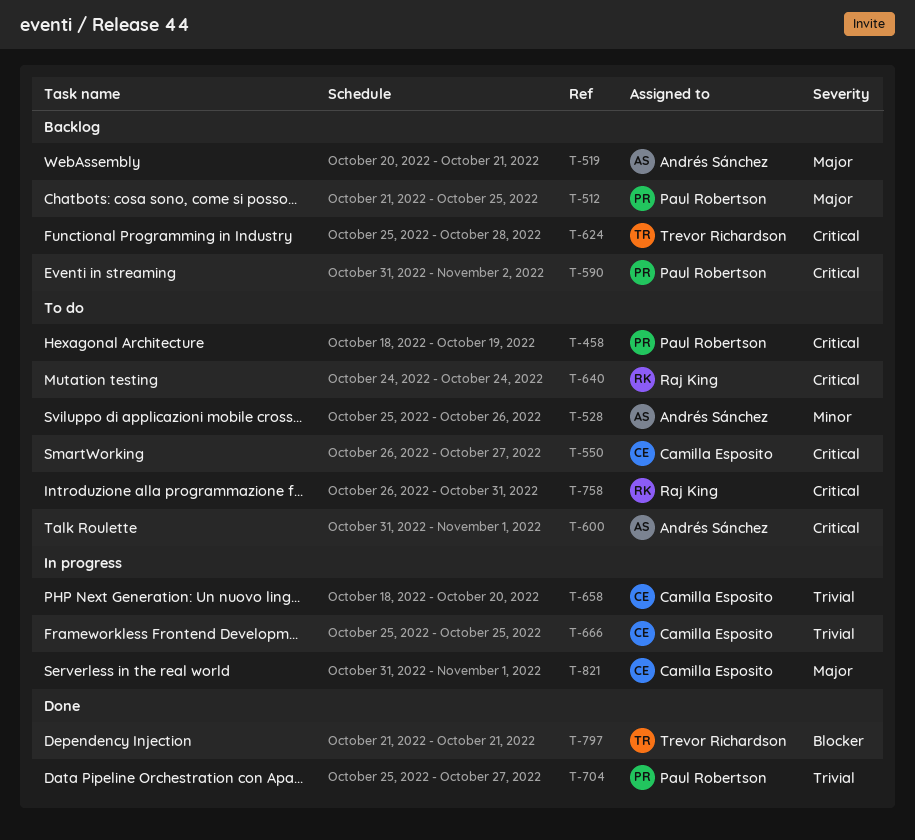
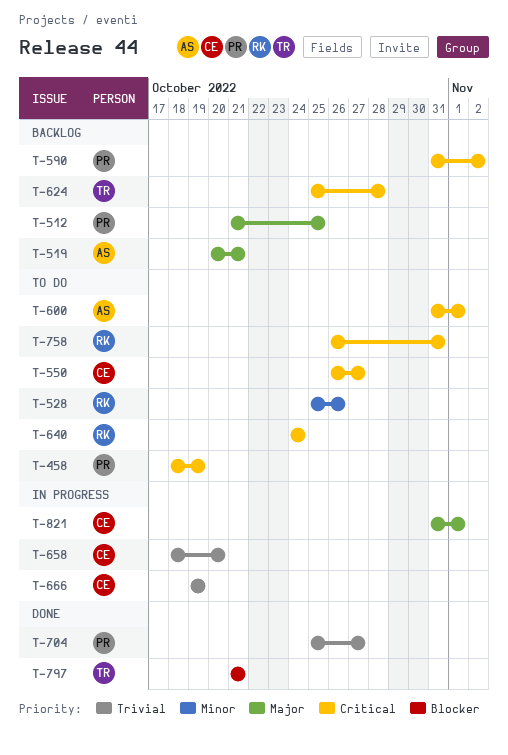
T-528, owner: Andrés Sánchez -> Raj King
T-666, start: Oct 25 -> Oct 19
T-666, due: Oct 25 -> Oct 19

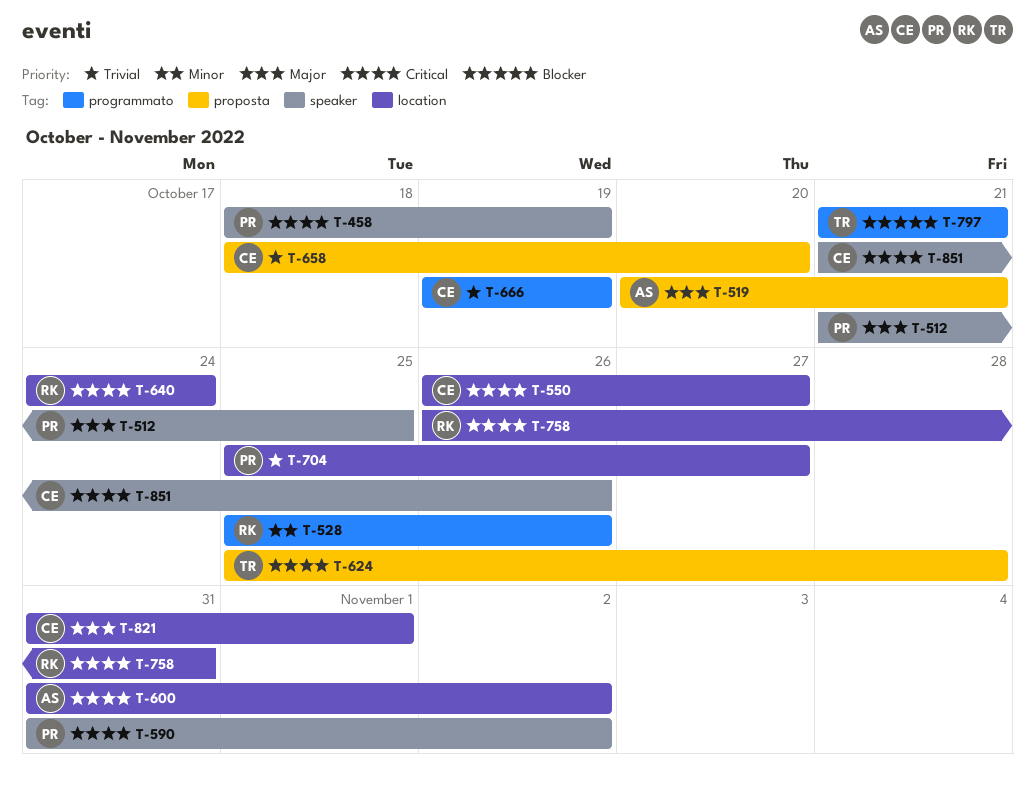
T-600, due: Nov 1 -> Nov 2
T-851: none -> present

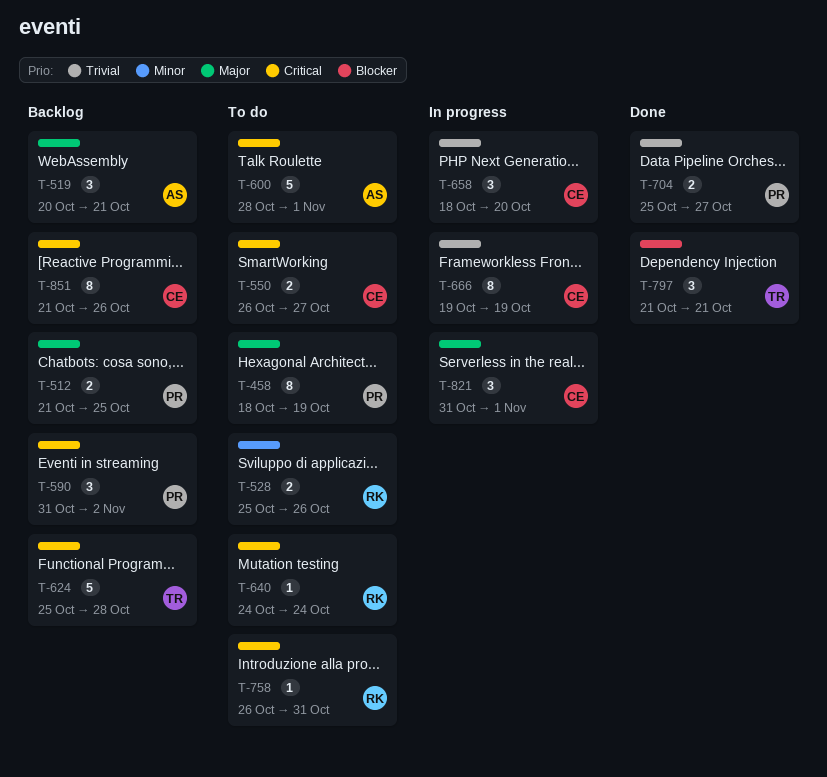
T-458, priority: Critical -> Major
T-600, start: Oct 31 -> Oct 28
T-600, due: Nov 2 -> Nov 1

